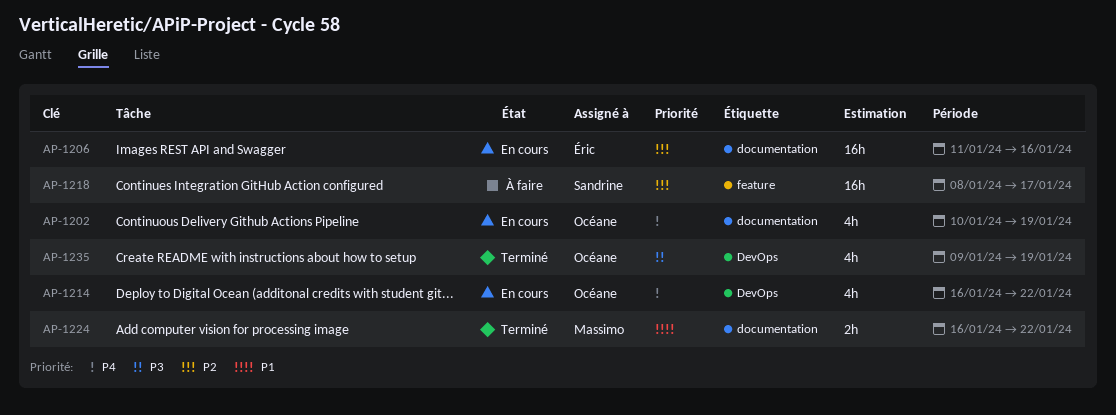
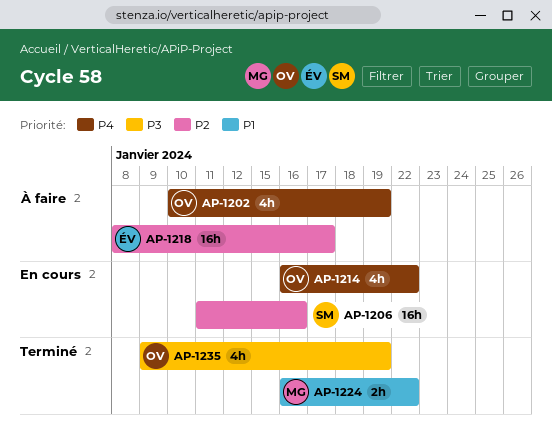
AP-1202, status: En cours -> À faire
AP-1206, owner: Éric -> Sandrine
AP-1218, owner: Sandrine -> Éric

